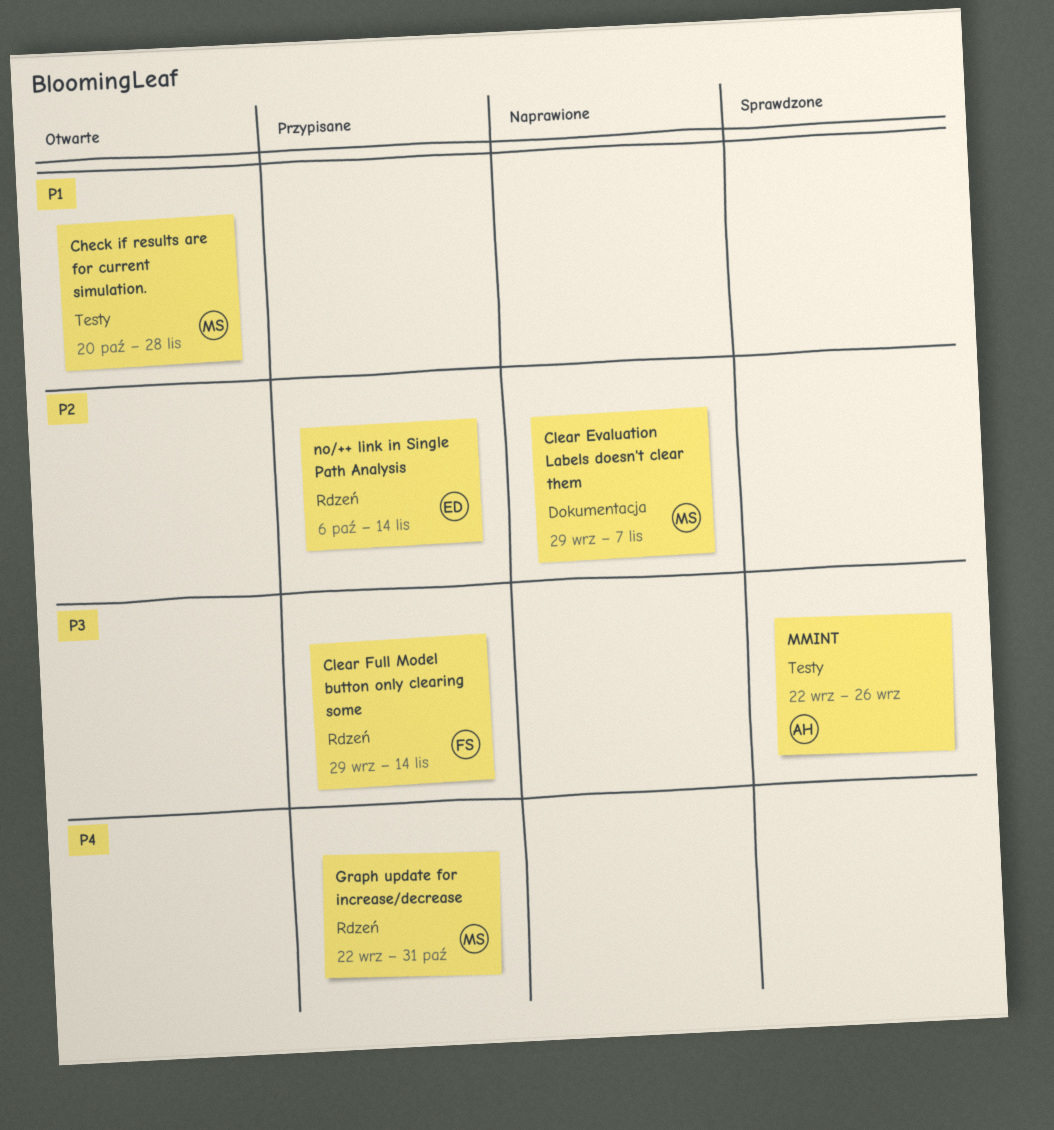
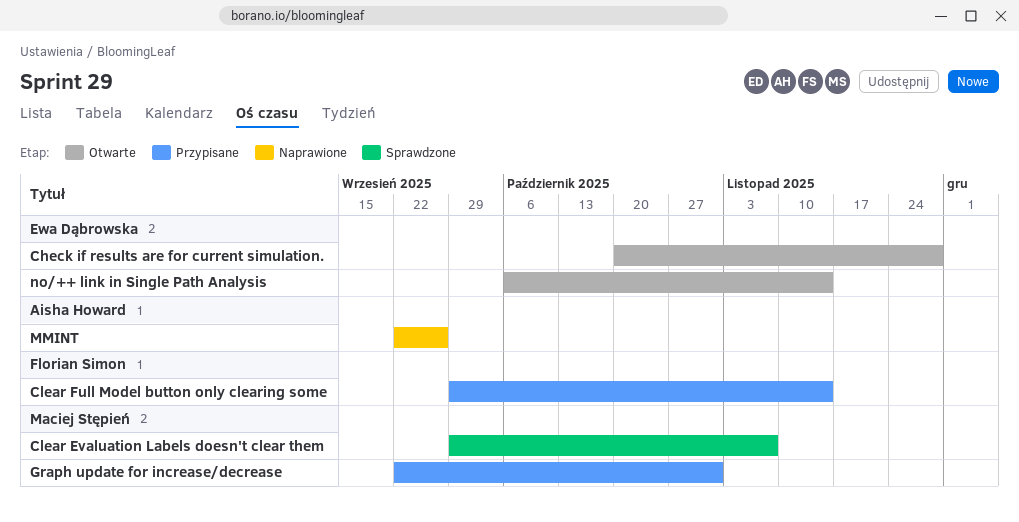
Check if results are for current simulation., owner: Maciej Stępień -> Ewa Dąbrowska
Clear Evaluation Labels doesn't clear them, status: Naprawione -> Sprawdzone
MMINT, status: Sprawdzone -> Naprawione
no/++ link in Single Path Analysis, status: Przypisane -> Otwarte

